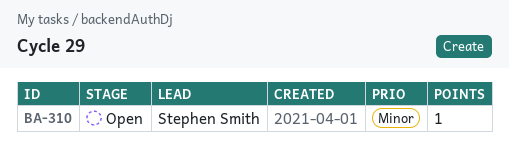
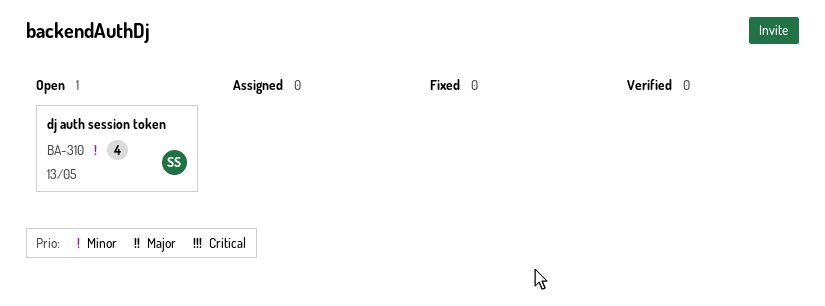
BA-310, estimate: 1 -> 4

